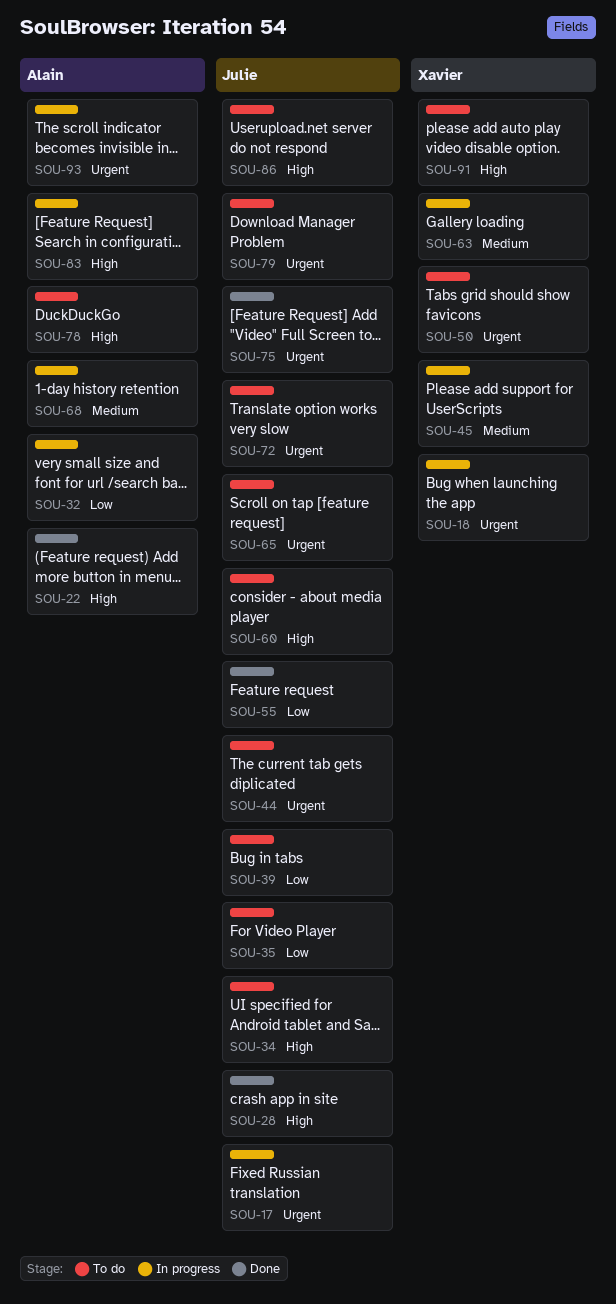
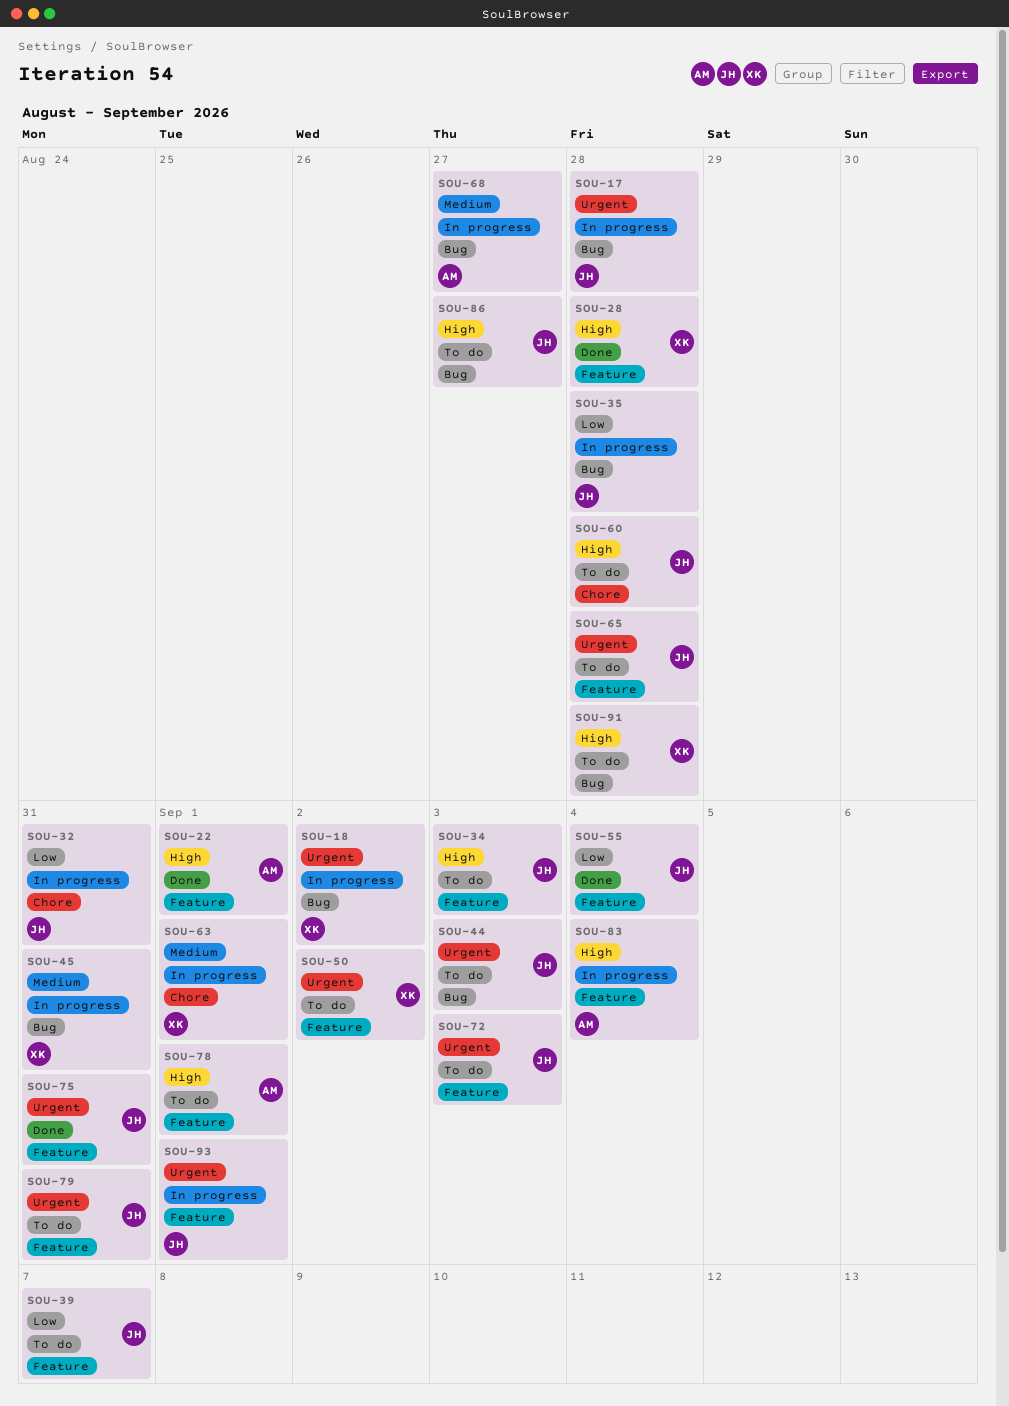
SOU-28, owner: Julie -> Xavier
SOU-32, owner: Alain -> Julie
SOU-35, status: To do -> In progress
SOU-93, owner: Alain -> Julie

